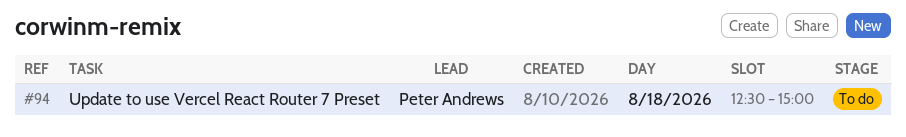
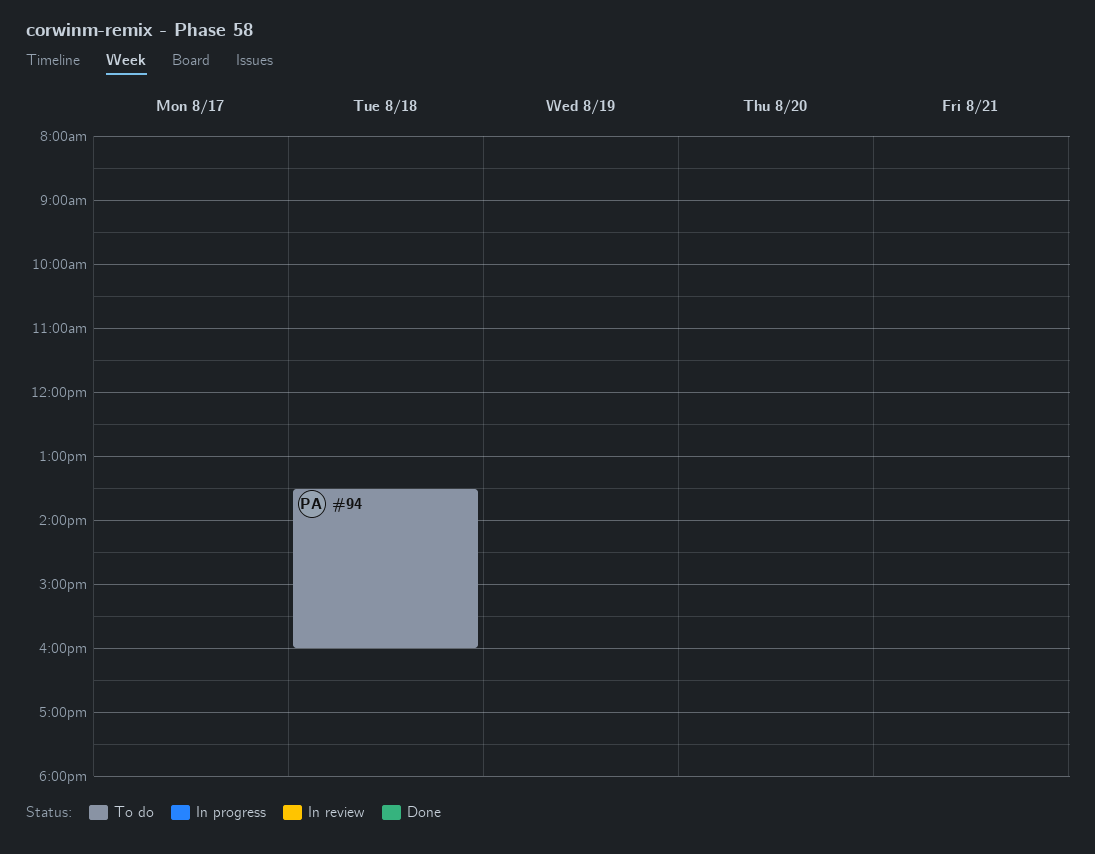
#94, begins: 12:30 -> 13:30
#94, ends: 15:00 -> 16:00

